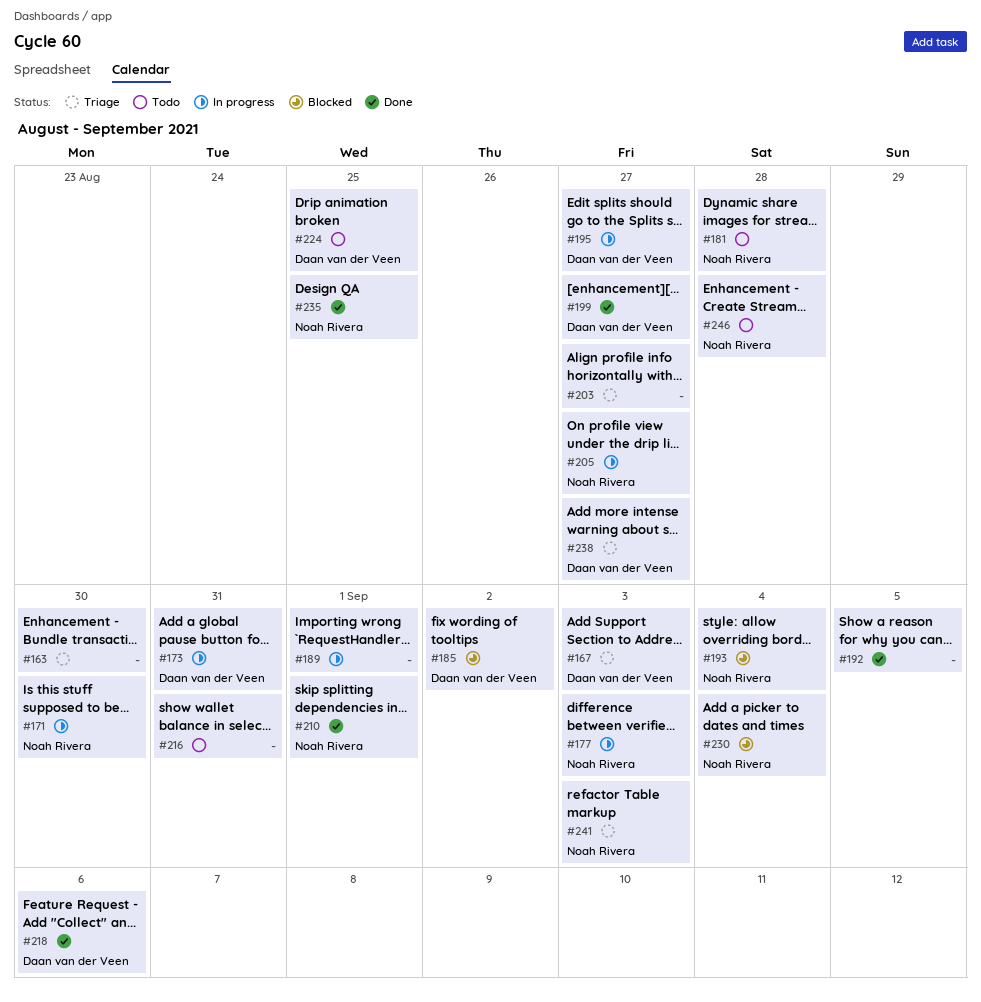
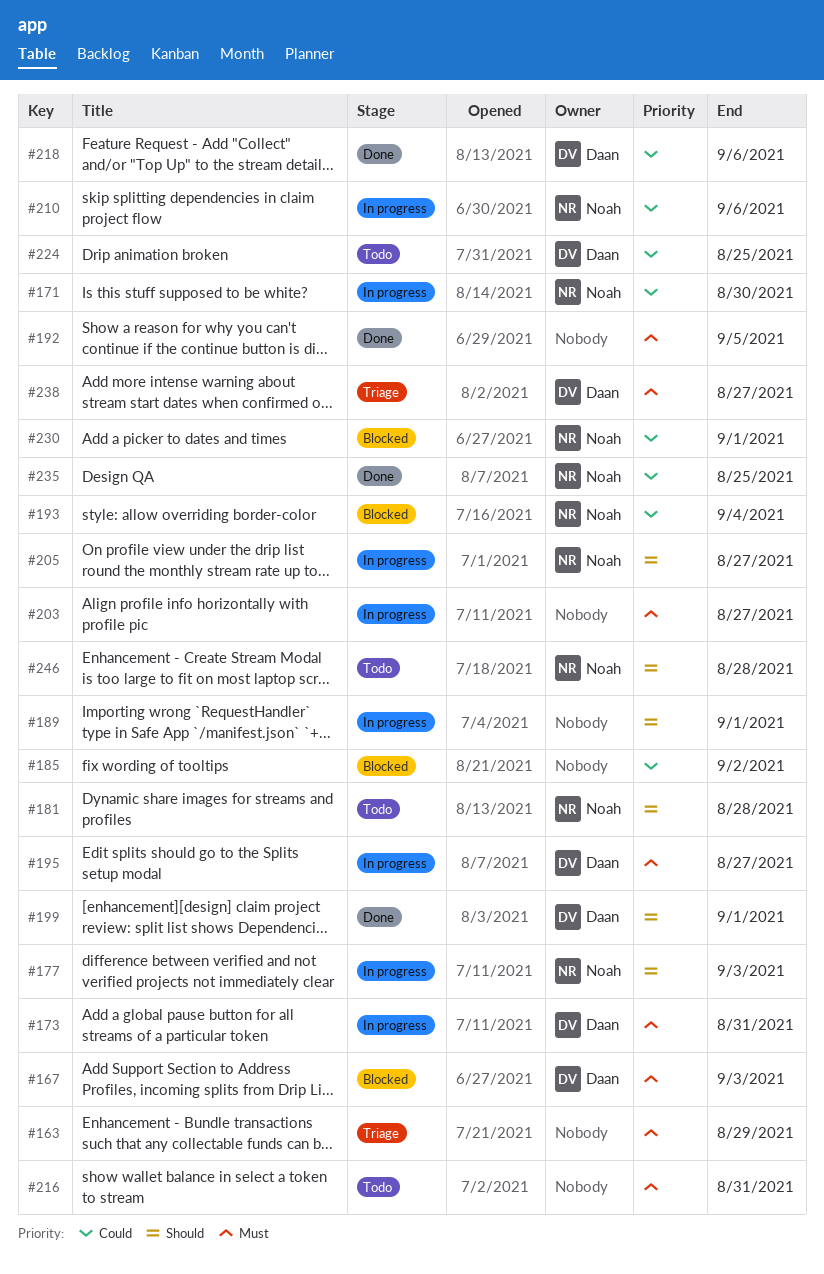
#163, due: Aug 30 -> Aug 29
#167, status: Triage -> Blocked
#185, owner: Daan van der Veen -> none
#199, due: Aug 27 -> Sep 1
#203, status: Triage -> In progress
#210, status: Done -> In progress
#210, due: Sep 1 -> Sep 6
#230, due: Sep 4 -> Sep 1
#241: present -> none

